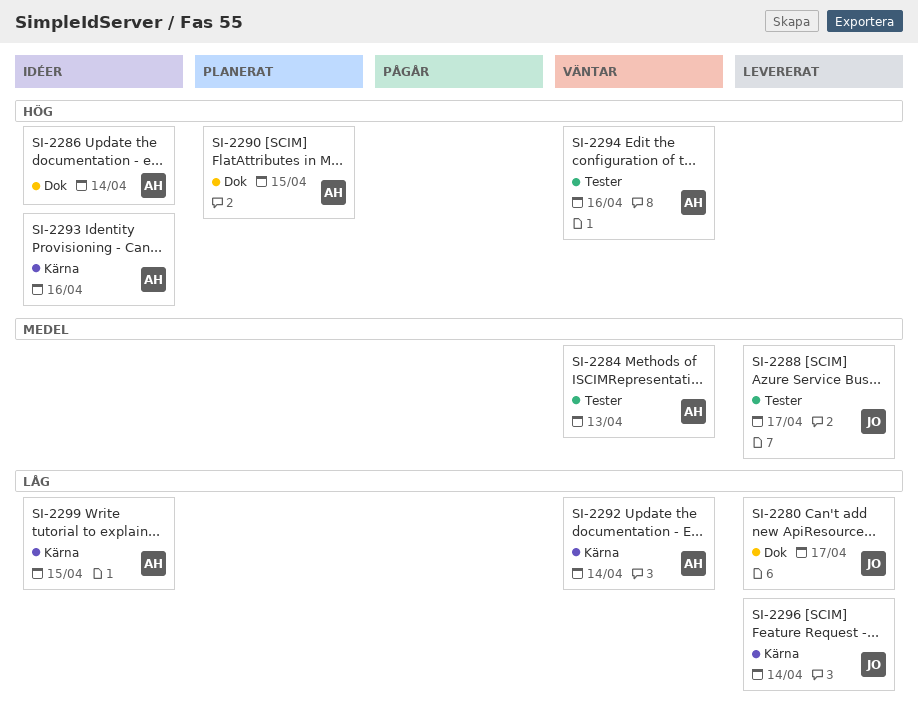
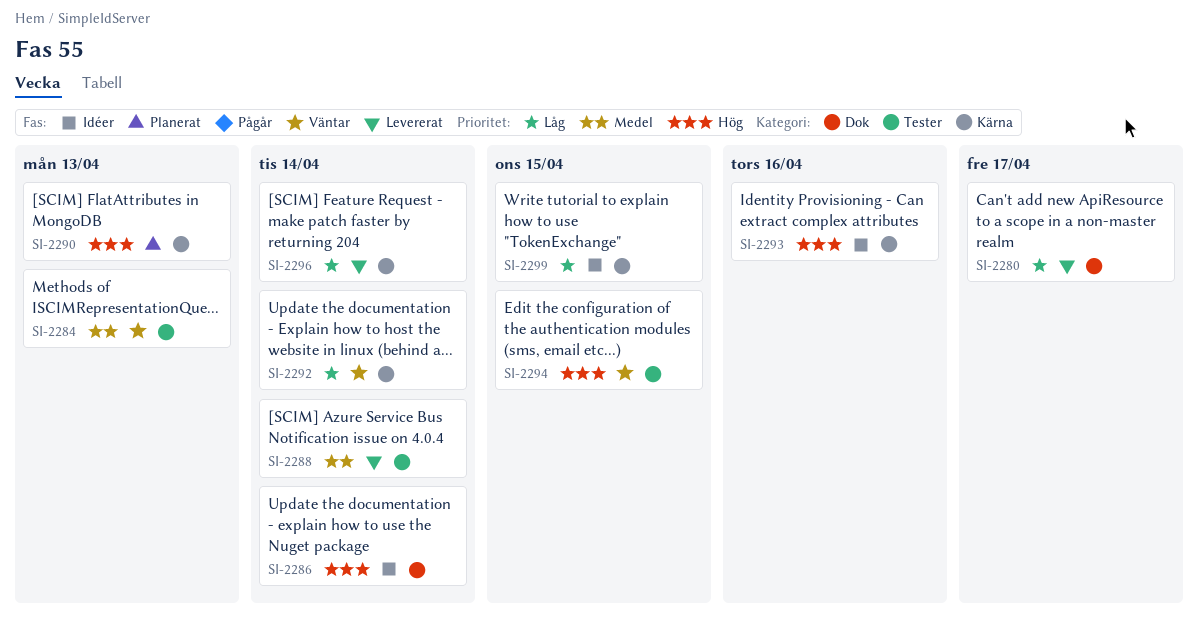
SI-2288, due: Apr 17 -> Apr 14
SI-2290, label: Dok -> Kärna
SI-2290, due: Apr 15 -> Apr 13
SI-2294, due: Apr 16 -> Apr 15

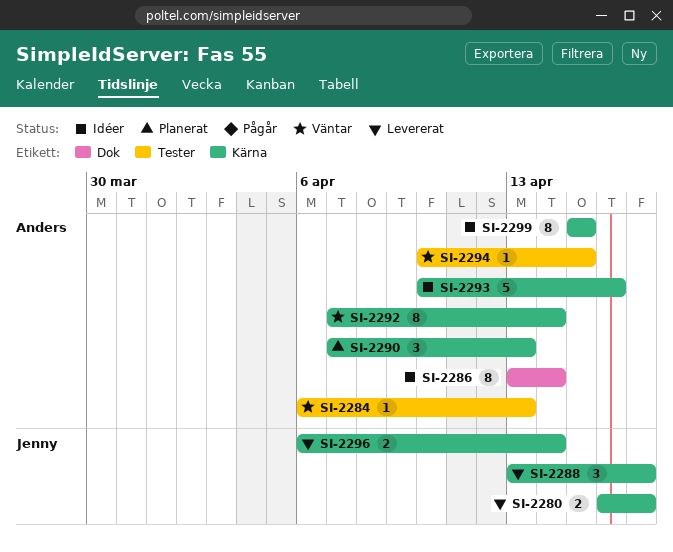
SI-2280, label: Dok -> Kärna
SI-2288, label: Tester -> Kärna
SI-2288, due: Apr 14 -> Apr 17

